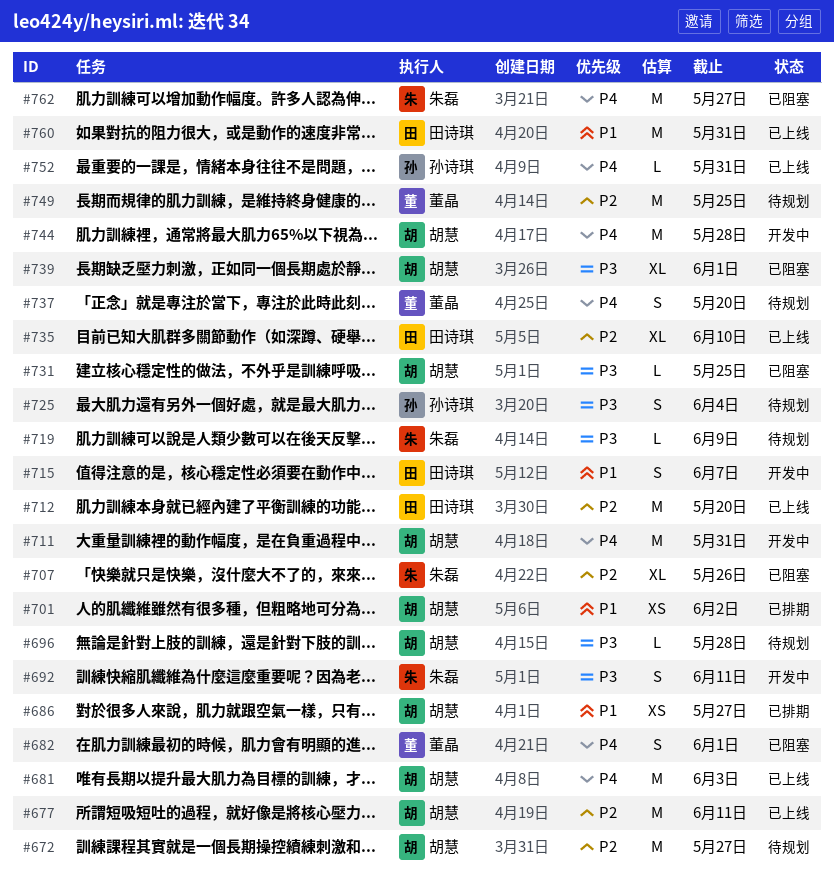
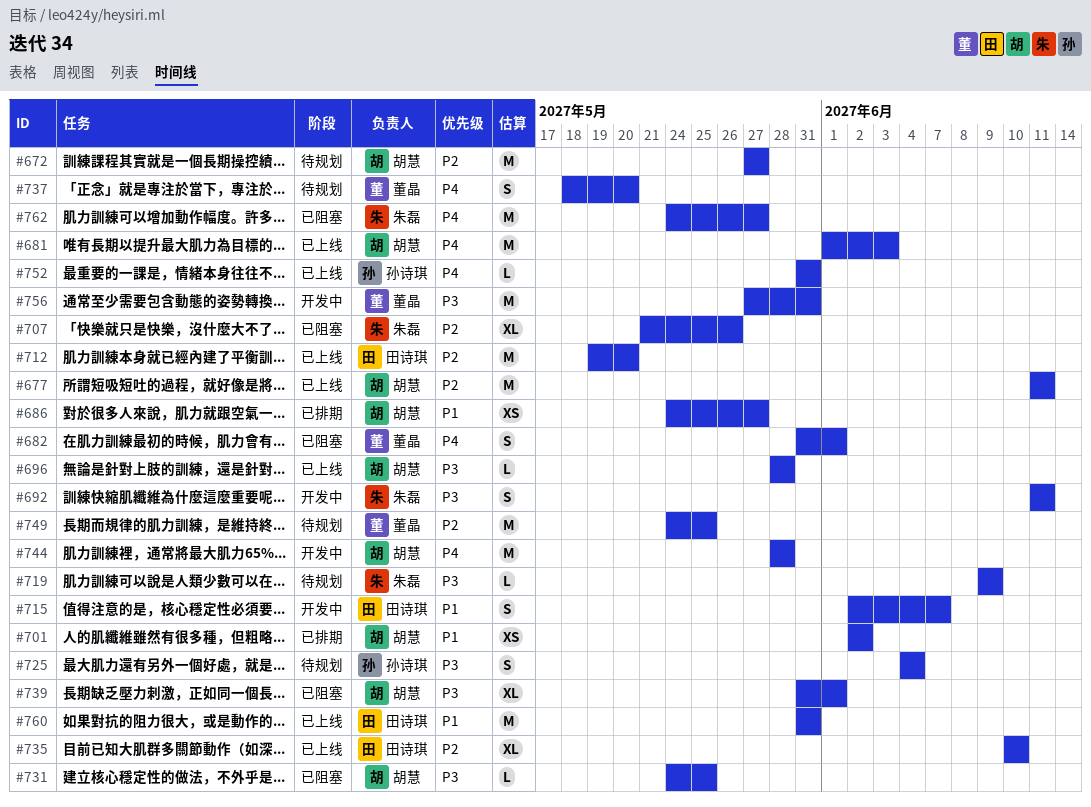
#696, status: 待规划 -> 已上线
#711: present -> none
#756: none -> present

